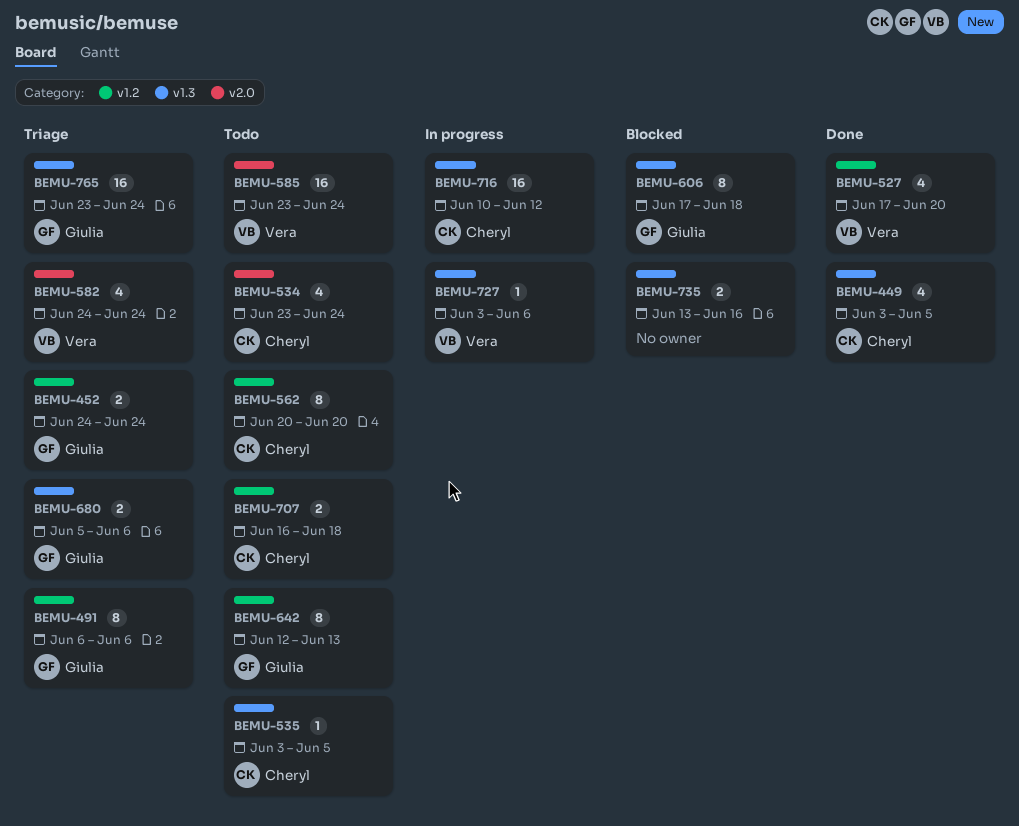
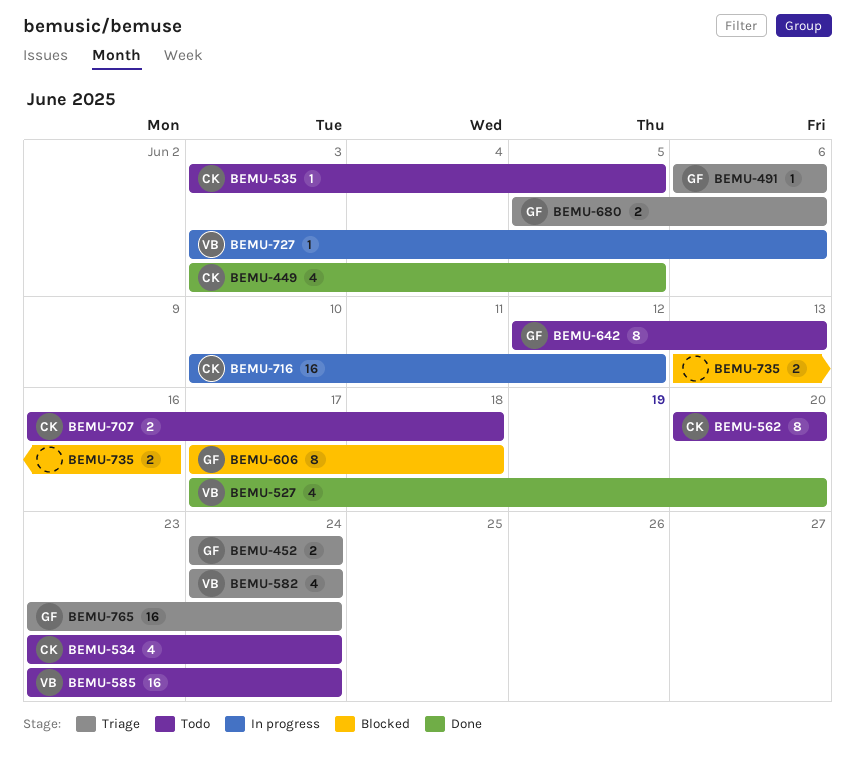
BEMU-491, estimate: 8 -> 1

